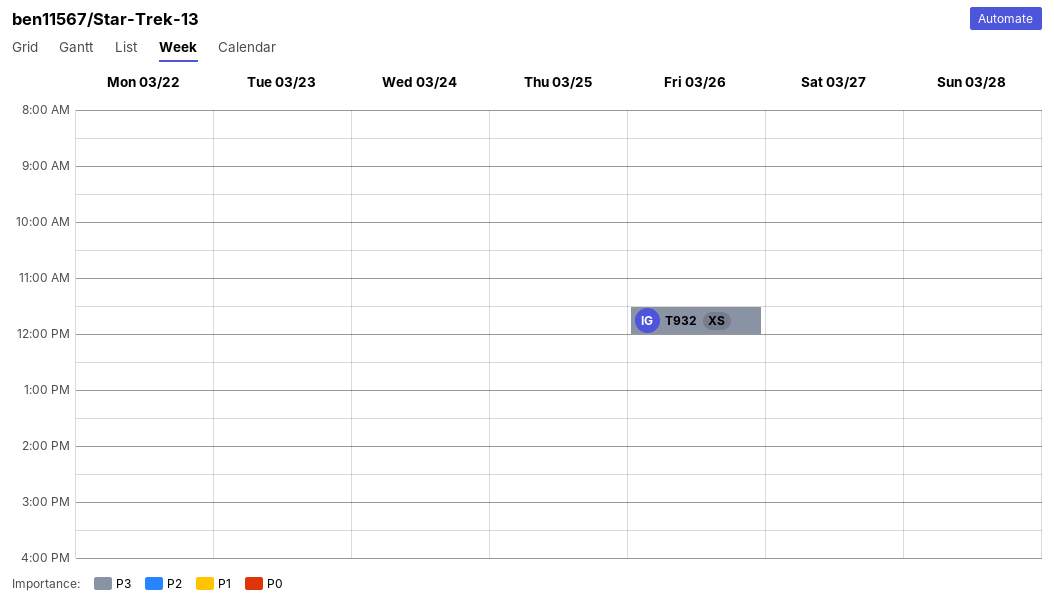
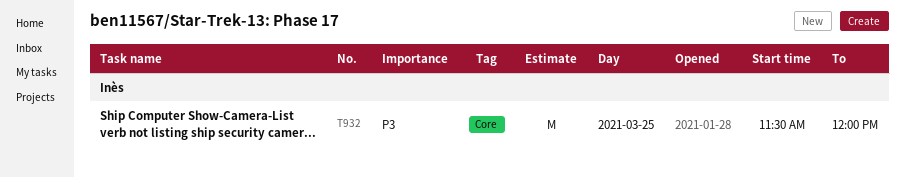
T932, estimate: XS -> M
T932, day: Mar 26 -> Mar 25

